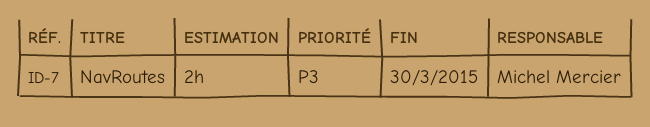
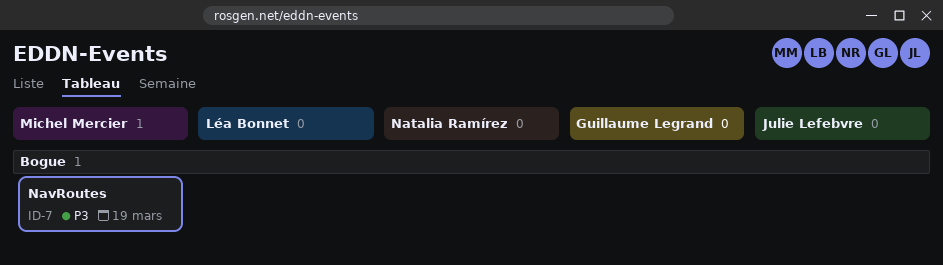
ID-7, due: Mar 30 -> Mar 19

